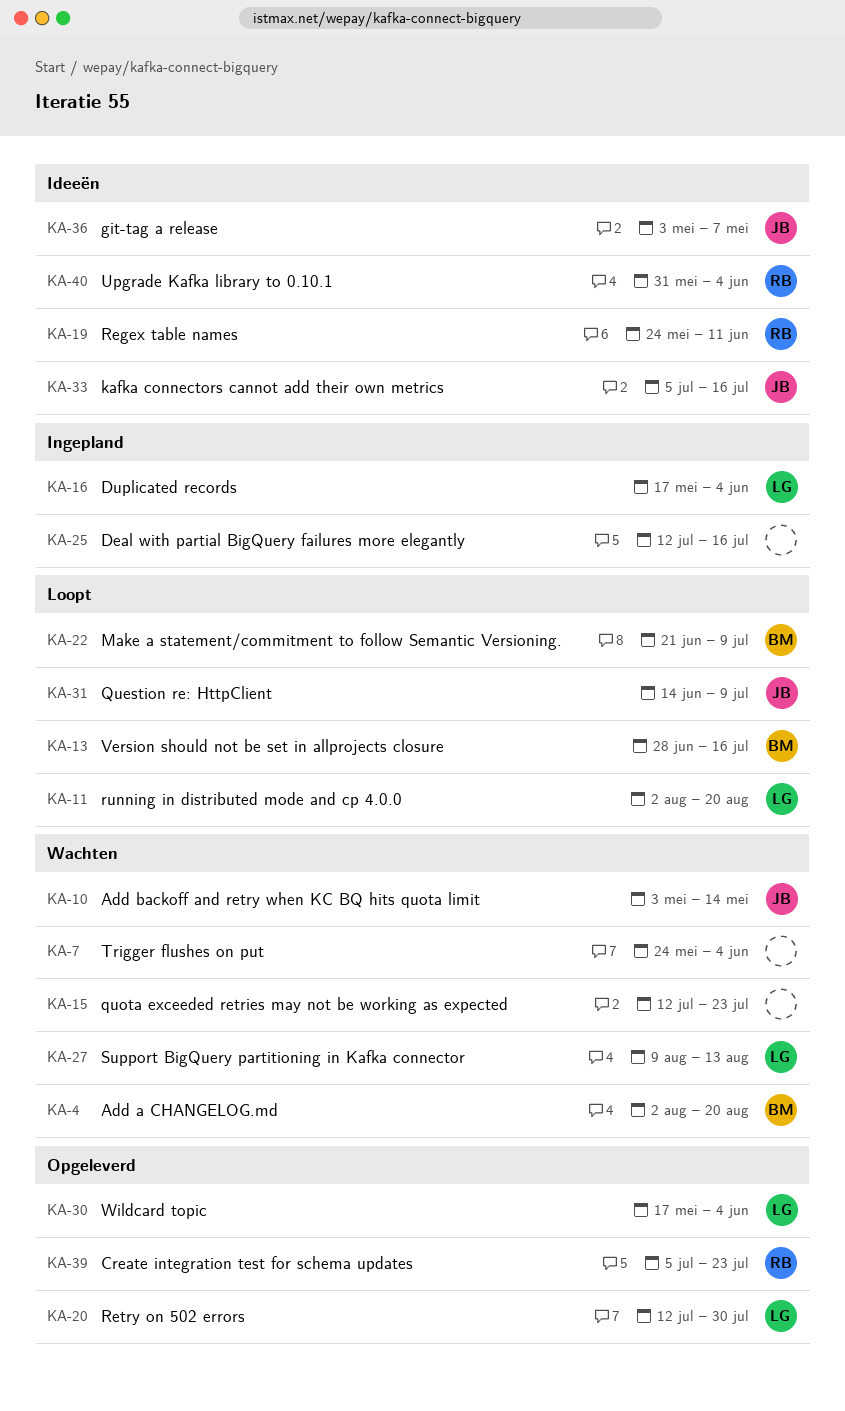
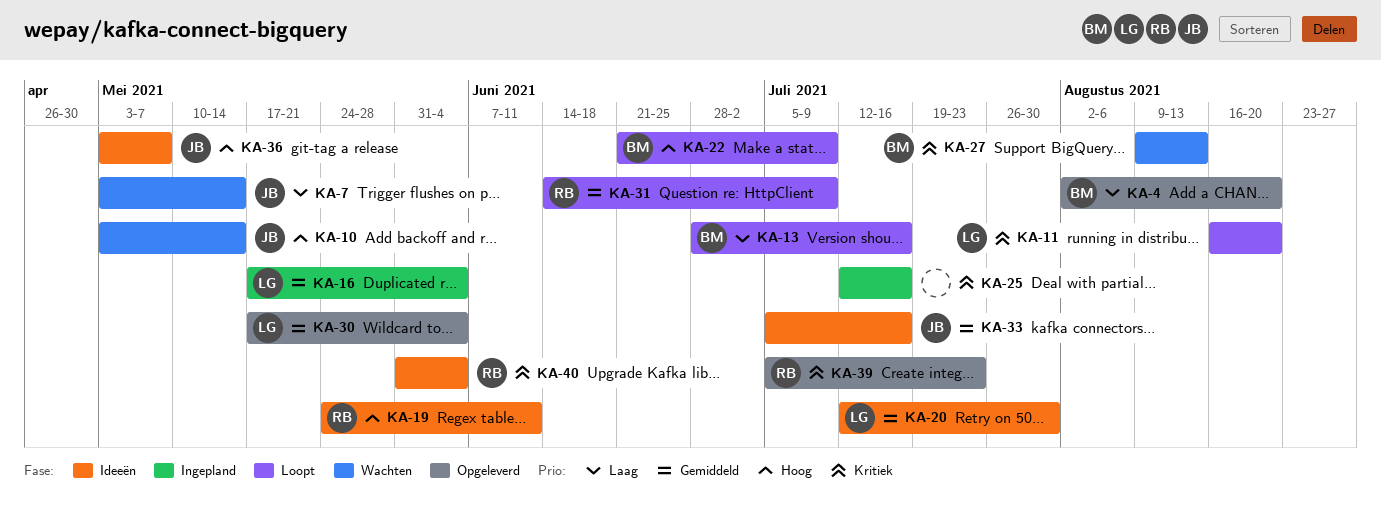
KA-4, status: Wachten -> Opgeleverd
KA-7, owner: none -> JB
KA-7, start: May 24 -> May 3
KA-7, due: Jun 4 -> May 14
KA-11, start: Aug 2 -> Aug 16
KA-15: present -> none
KA-20, status: Opgeleverd -> Ideeën
KA-27, owner: LG -> BM
KA-31, owner: JB -> RB

